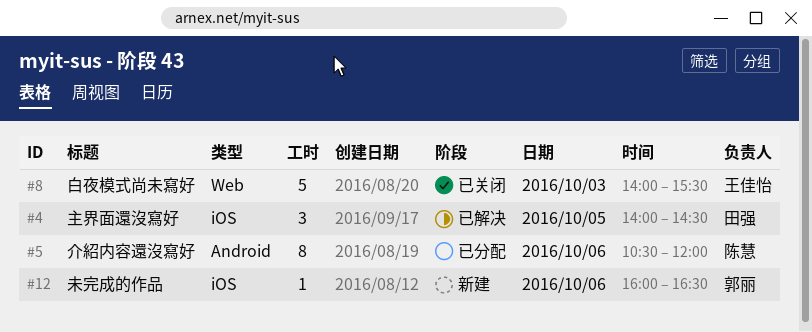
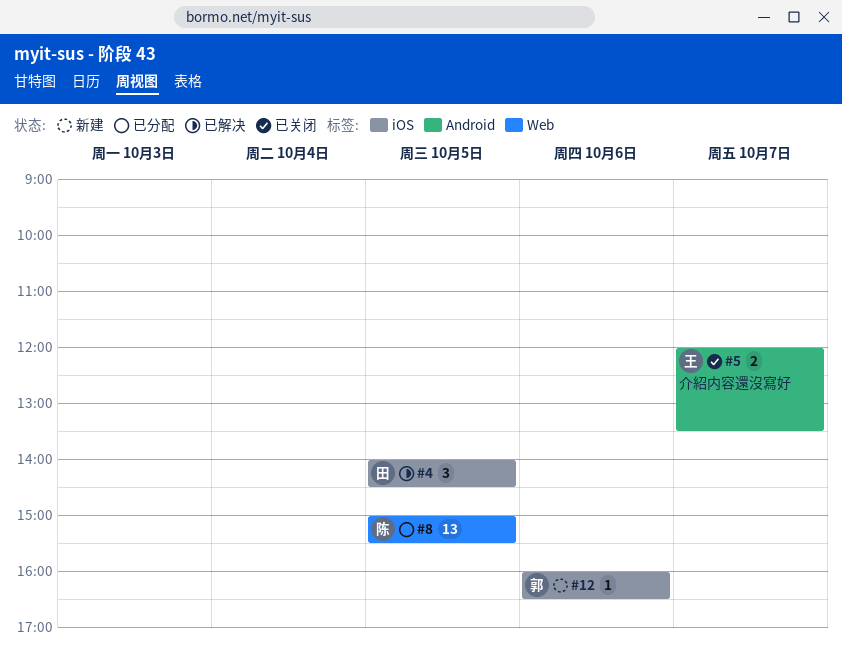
#5, status: 已分配 -> 已关闭
#5, owner: 陈慧 -> 王佳怡
#5, estimate: 8 -> 2
#5, day: Oct 6 -> Oct 7
#5, begins: 10:30 -> 12:00
#5, ends: 12:00 -> 13:30
#8, status: 已关闭 -> 已分配
#8, owner: 王佳怡 -> 陈慧
#8, estimate: 5 -> 13
#8, day: Oct 3 -> Oct 5
#8, begins: 14:00 -> 15:00

